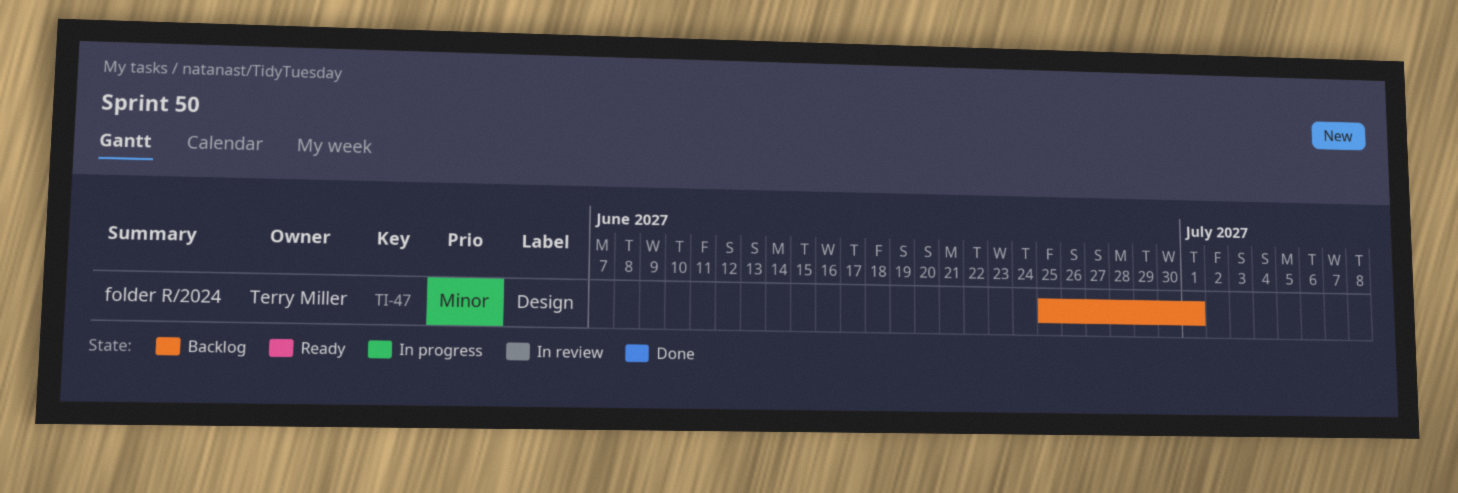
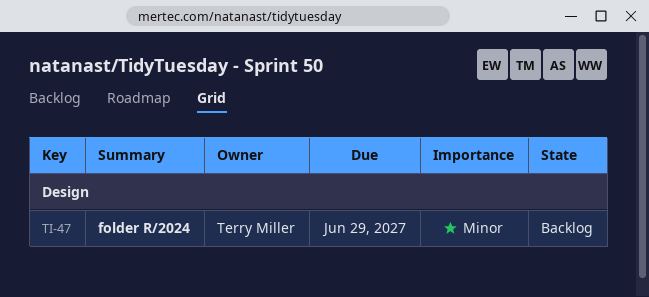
TI-47, due: Jul 1 -> Jun 29

